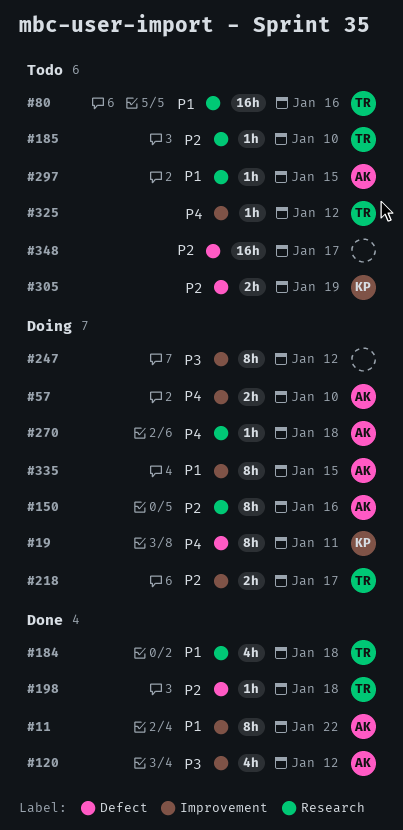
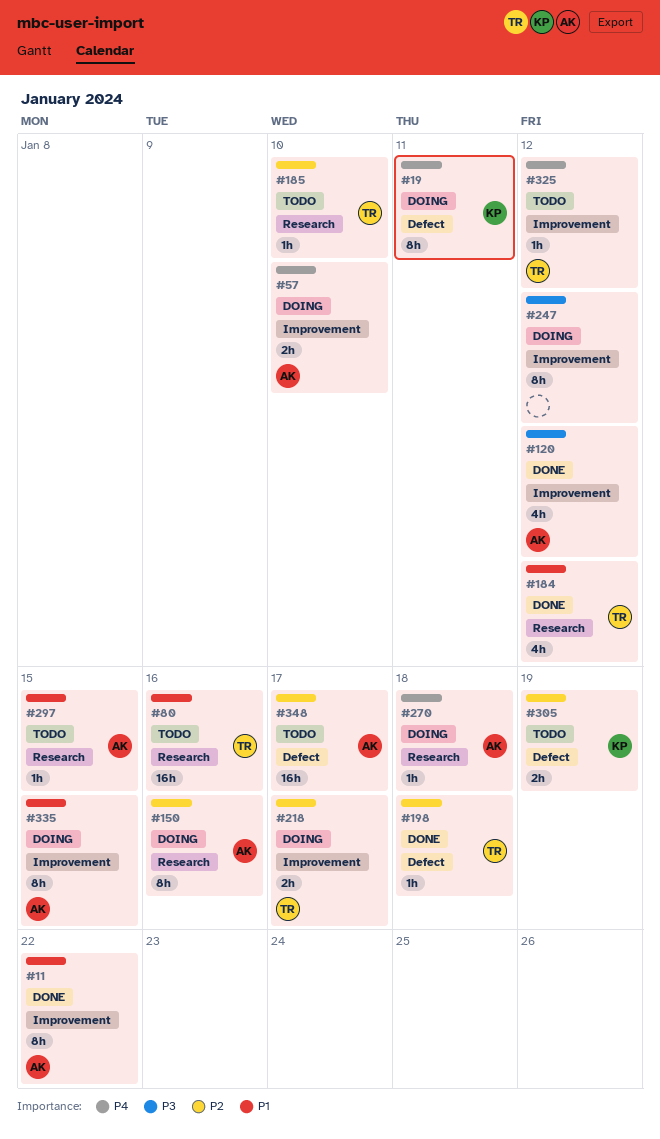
#184, due: Jan 18 -> Jan 12
#348, owner: none -> AK

